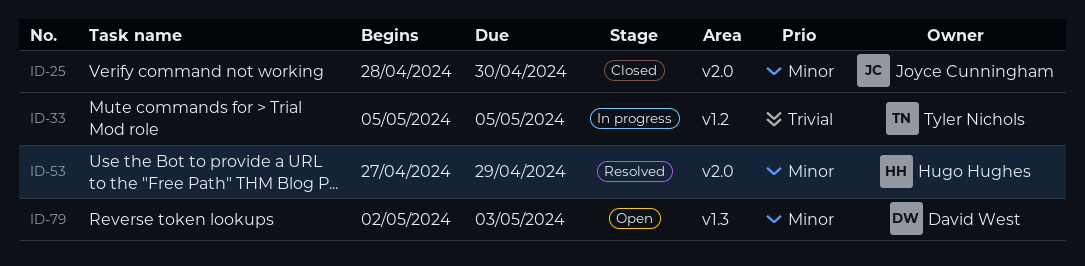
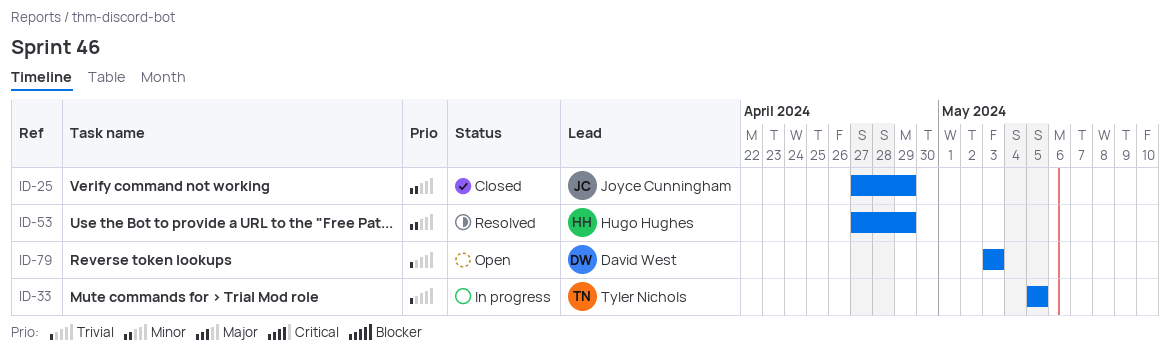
ID-25, start: Apr 28 -> Apr 27
ID-25, due: Apr 30 -> Apr 29
ID-79, priority: Minor -> Trivial
ID-79, start: May 2 -> May 3

